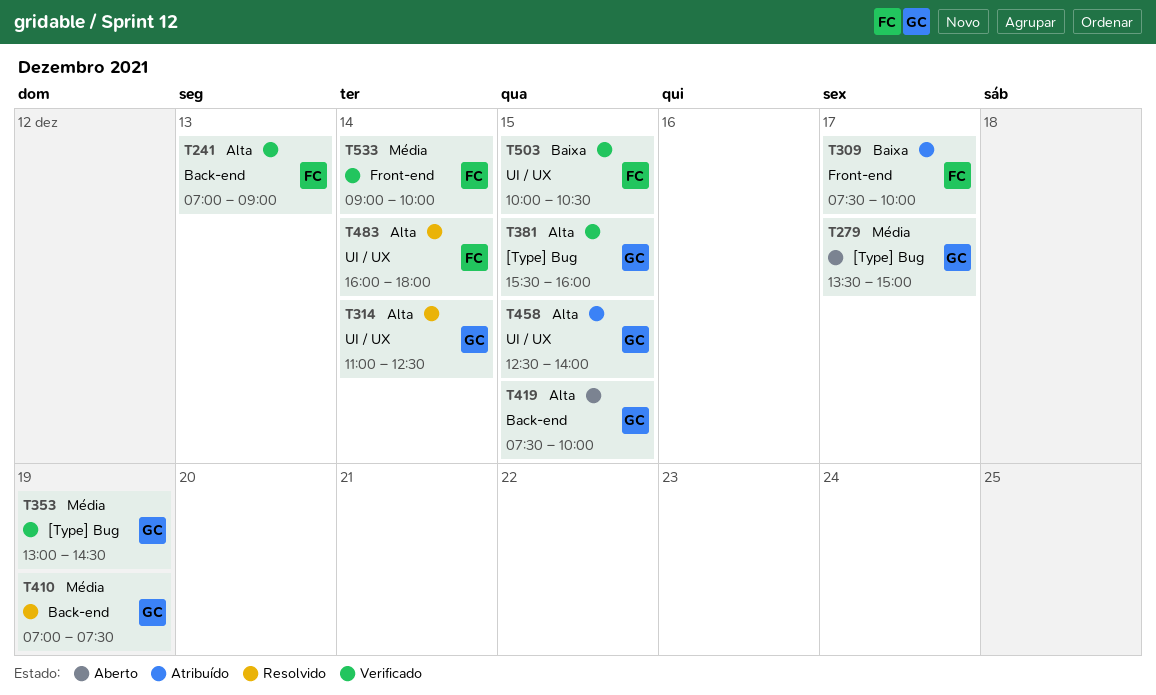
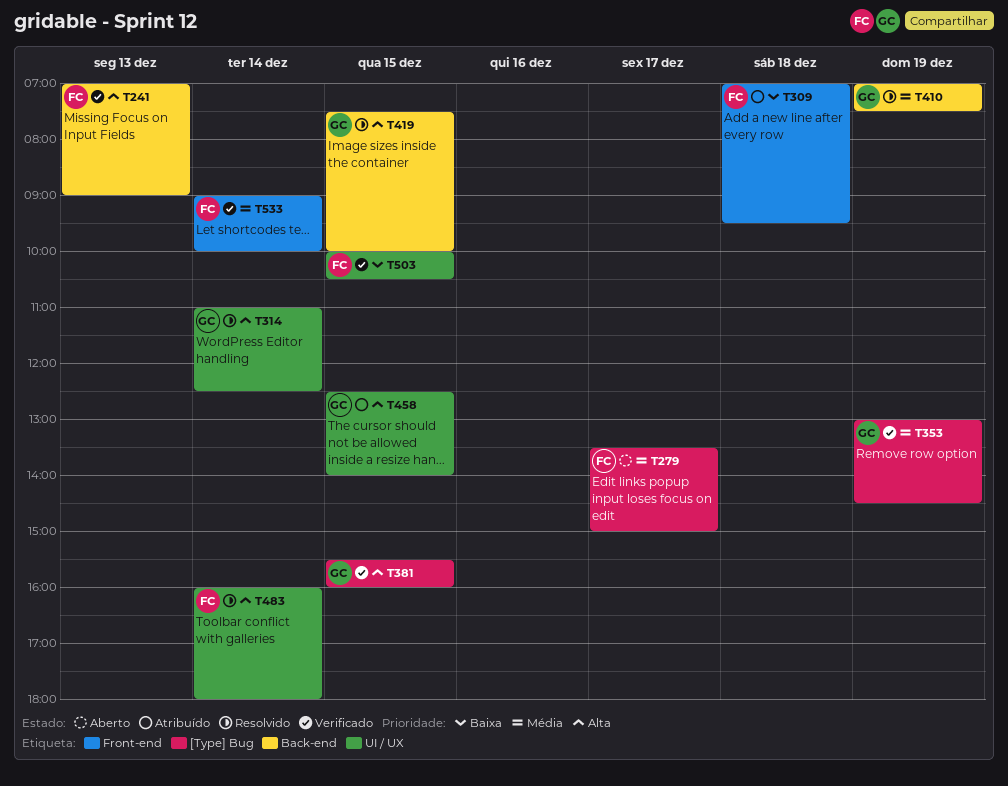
T279, owner: GC -> FC
T309, day: Dec 17 -> Dec 18
T309, begins: 07:30 -> 07:00
T309, ends: 10:00 -> 09:30
T419, status: Aberto -> Resolvido

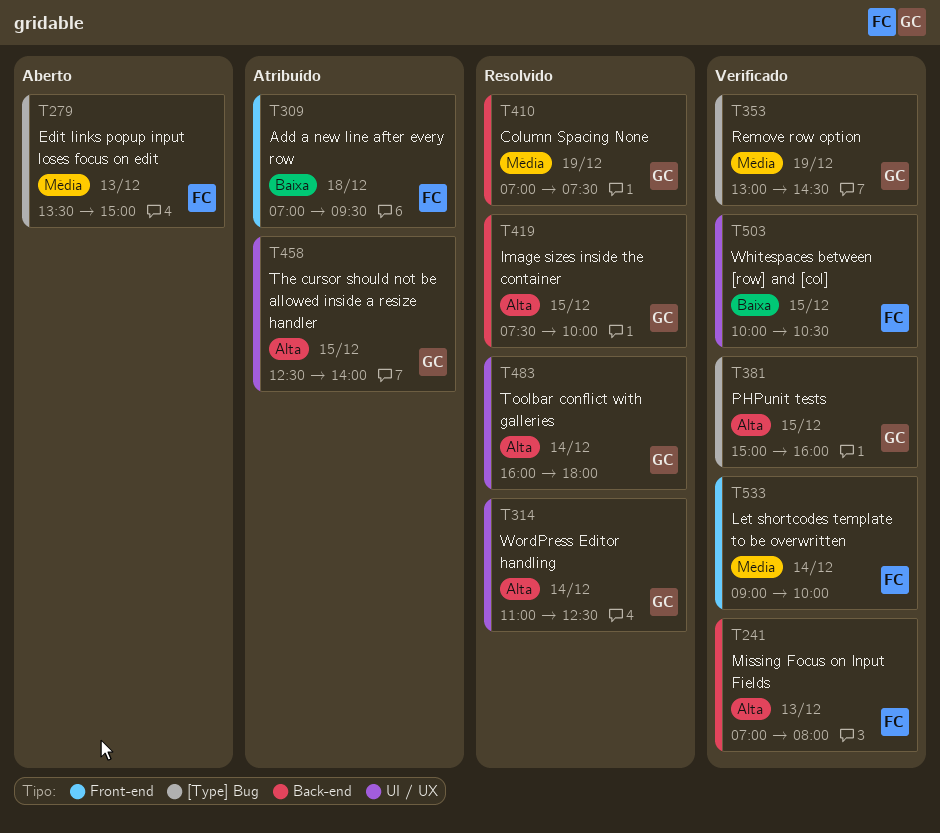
T241, ends: 09:00 -> 08:00
T279, day: Dec 17 -> Dec 13
T381, begins: 15:30 -> 15:00
T483, owner: FC -> GC

